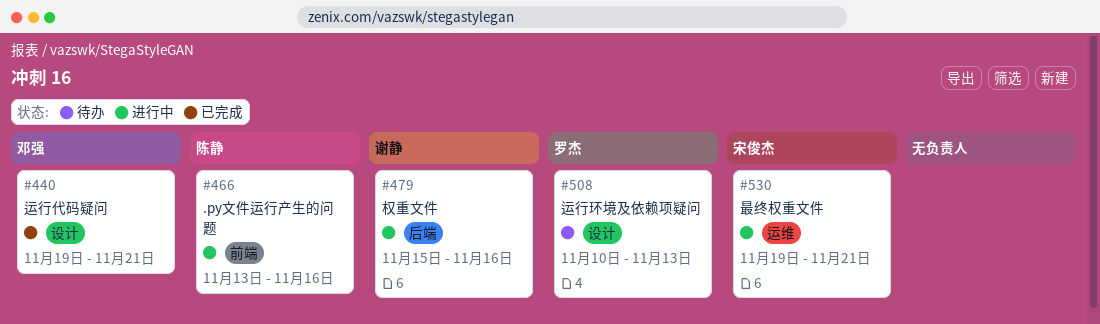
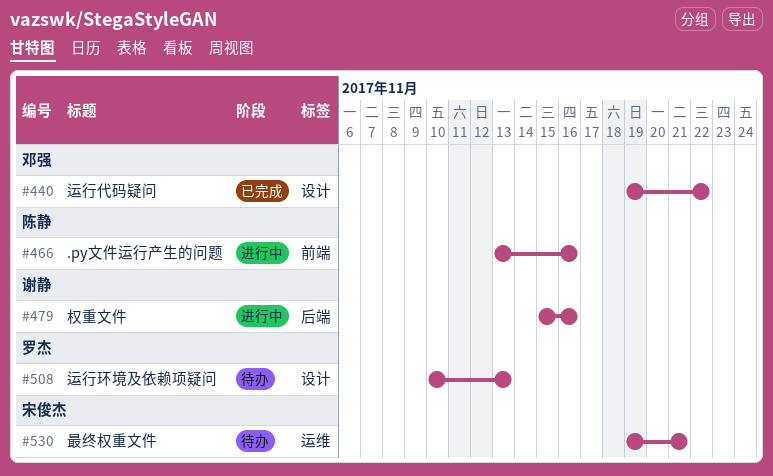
#440, due: Nov 21 -> Nov 22
#530, status: 进行中 -> 待办

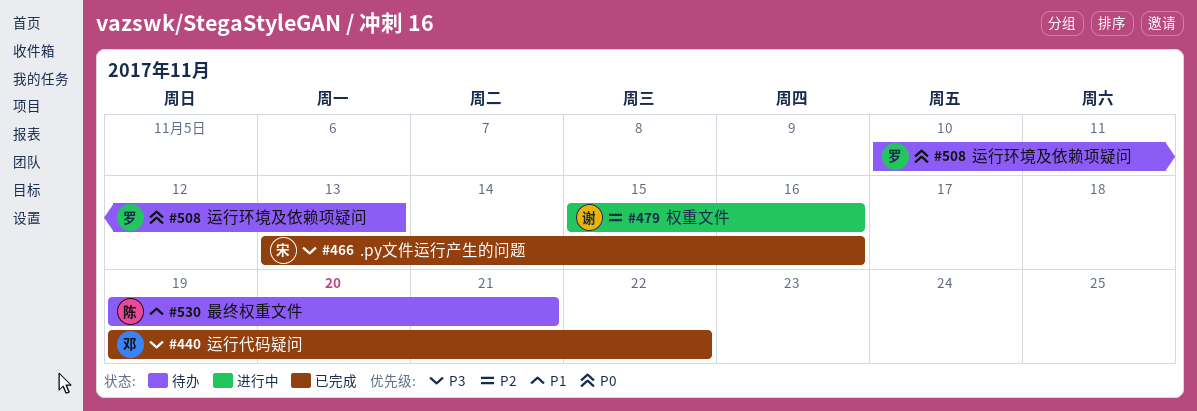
#466, status: 进行中 -> 已完成
#466, owner: 陈静 -> 宋俊杰
#530, owner: 宋俊杰 -> 陈静

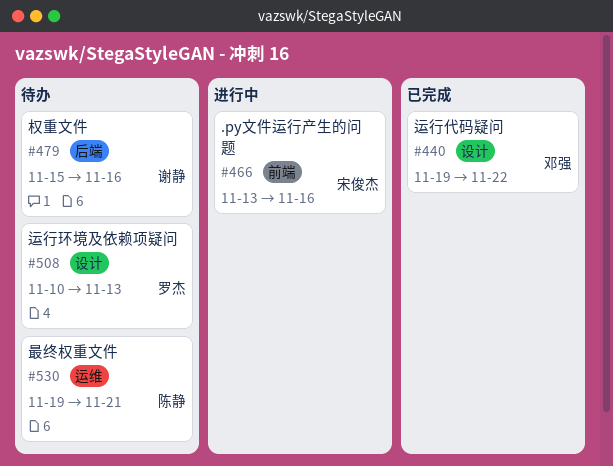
#466, status: 已完成 -> 进行中
#479, status: 进行中 -> 待办

